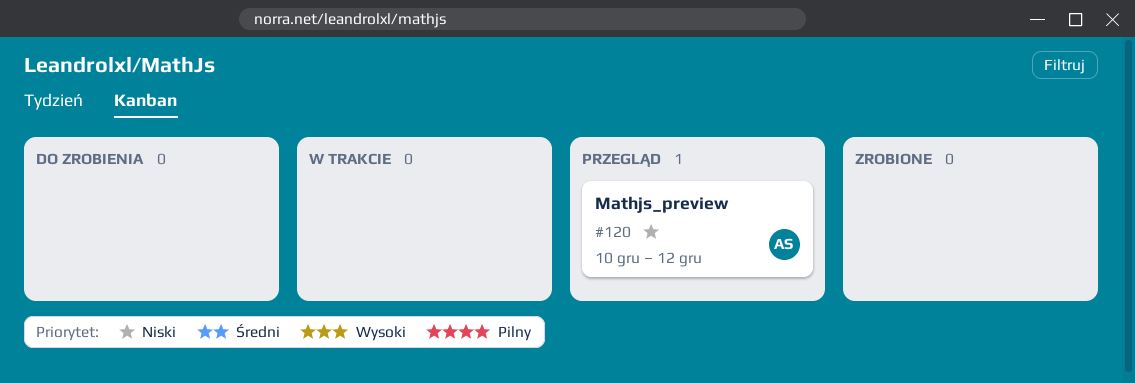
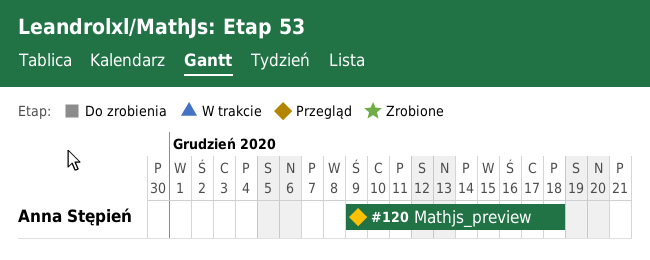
#120, start: Dec 10 -> Dec 9
#120, due: Dec 12 -> Dec 18

